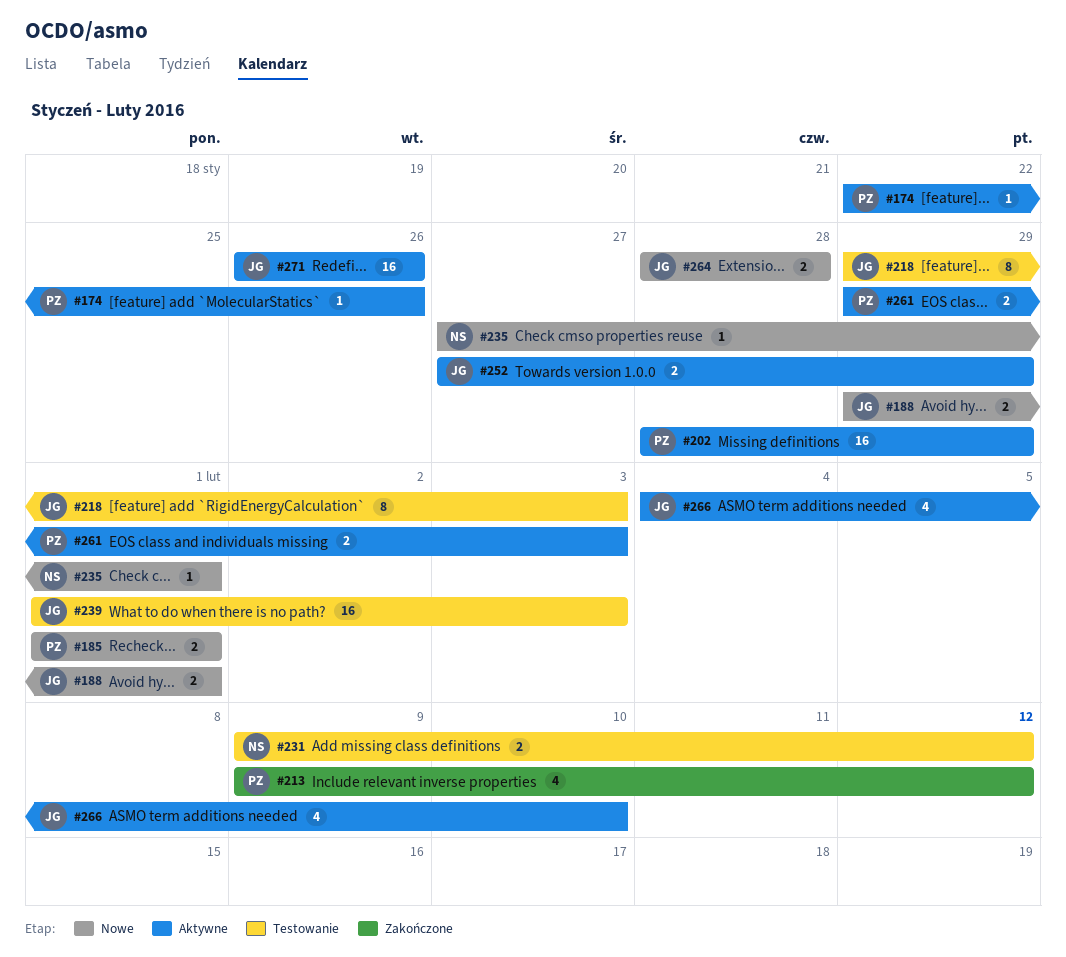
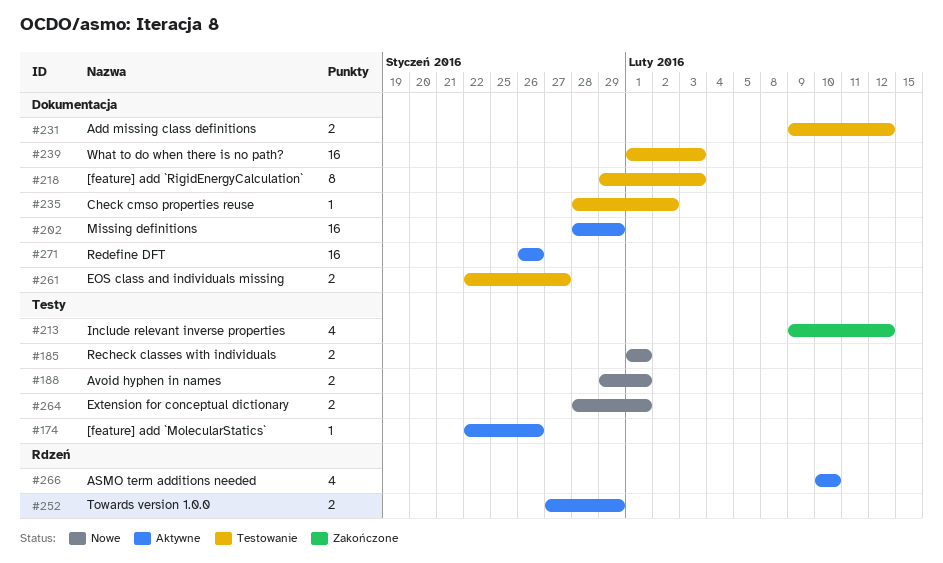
#235, status: Nowe -> Testowanie
#235, start: Jan 27 -> Jan 28
#235, due: Feb 1 -> Feb 2
#261, status: Aktywne -> Testowanie
#261, start: Jan 29 -> Jan 22
#261, due: Feb 3 -> Jan 27
#264, due: Jan 28 -> Feb 1
#266, start: Feb 4 -> Feb 10

